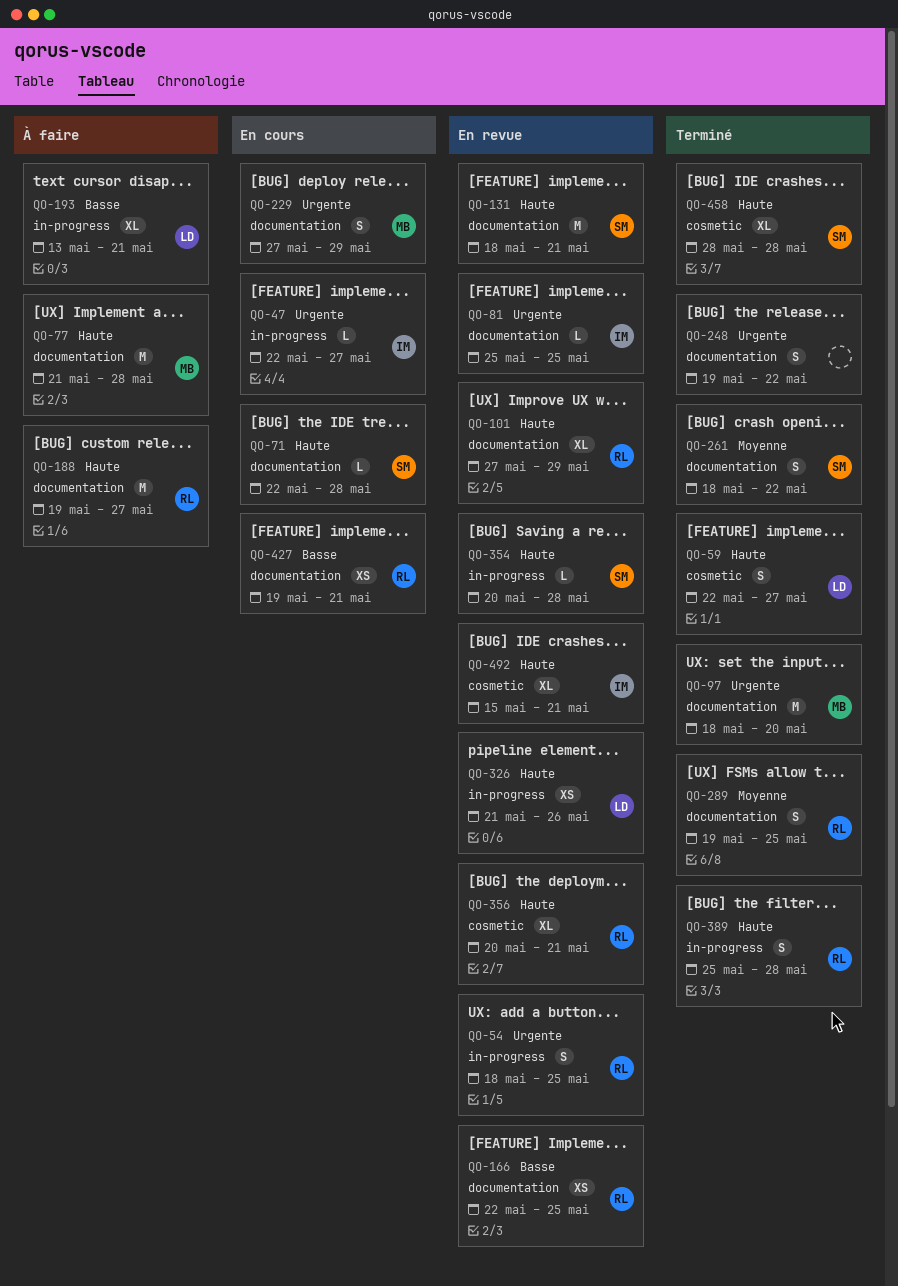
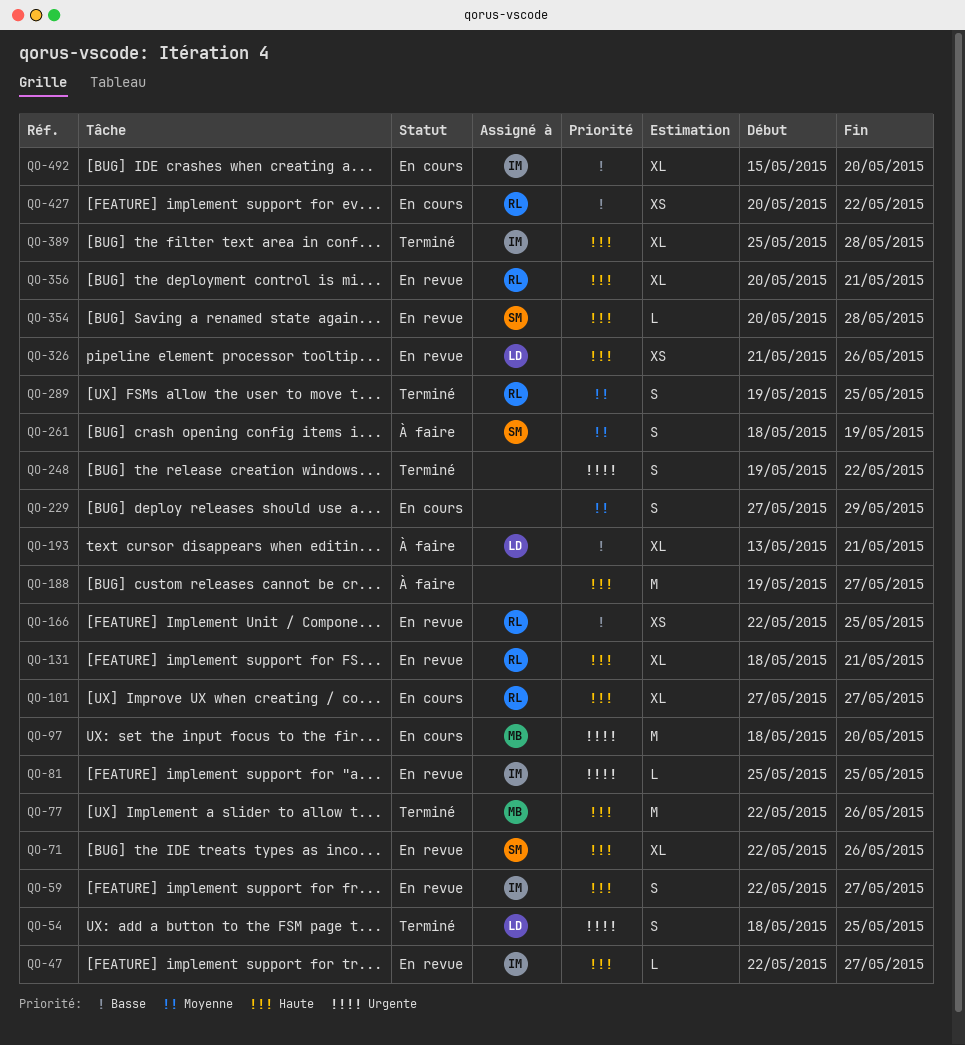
QO-47, status: En cours -> En revue
QO-47, priority: Urgente -> Haute
QO-54, status: En revue -> Terminé
QO-54, owner: RL -> LD
QO-59, status: Terminé -> En revue
QO-59, owner: LD -> IM
QO-71, status: En cours -> En revue
QO-71, estimate: L -> XL
QO-71, due: May 28 -> May 26
QO-77, status: À faire -> Terminé
QO-77, start: May 21 -> May 22
QO-77, due: May 28 -> May 26
QO-97, status: Terminé -> En cours
QO-101, status: En revue -> En cours
QO-101, due: May 29 -> May 27
QO-131, owner: SM -> RL
QO-131, estimate: M -> XL
QO-188, owner: RL -> none
QO-229, owner: MB -> none
QO-229, priority: Urgente -> Moyenne
QO-261, status: Terminé -> À faire
QO-261, due: May 22 -> May 19
QO-389, owner: RL -> IM
QO-389, estimate: S -> XL
QO-427, start: May 19 -> May 20
QO-427, due: May 21 -> May 22
QO-458: present -> none
QO-492, status: En revue -> En cours
QO-492, priority: Haute -> Basse
QO-492, due: May 21 -> May 20

